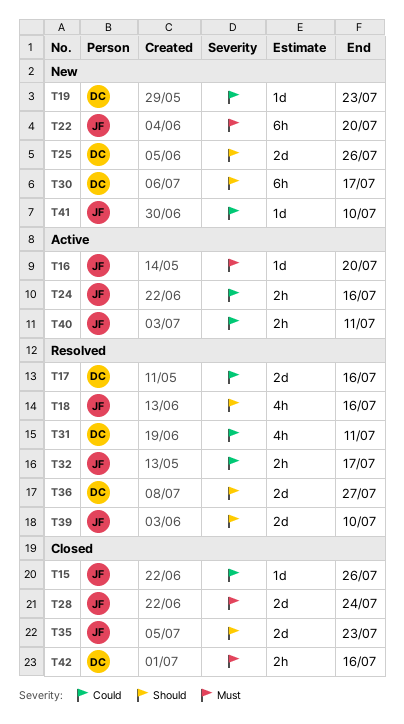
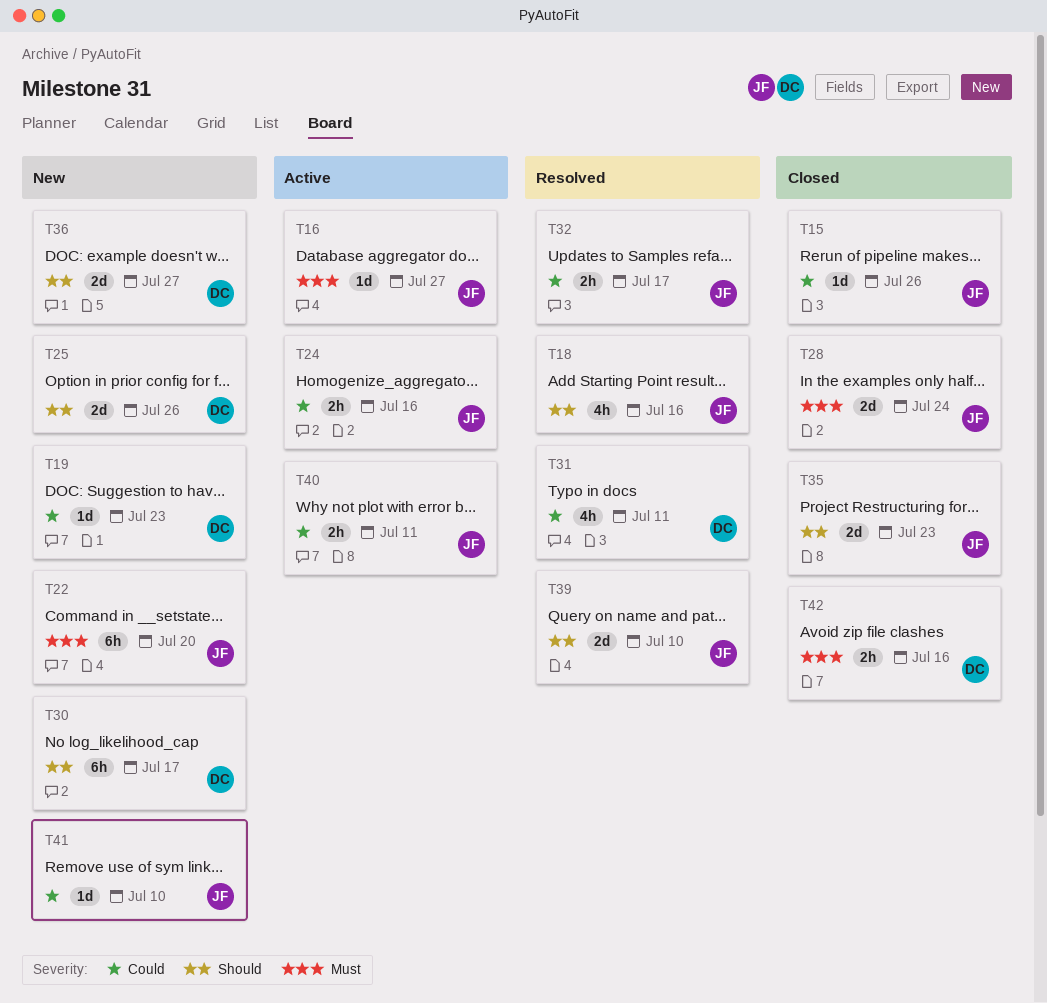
T16, due: Jul 20 -> Jul 27
T17: present -> none
T36, status: Resolved -> New

